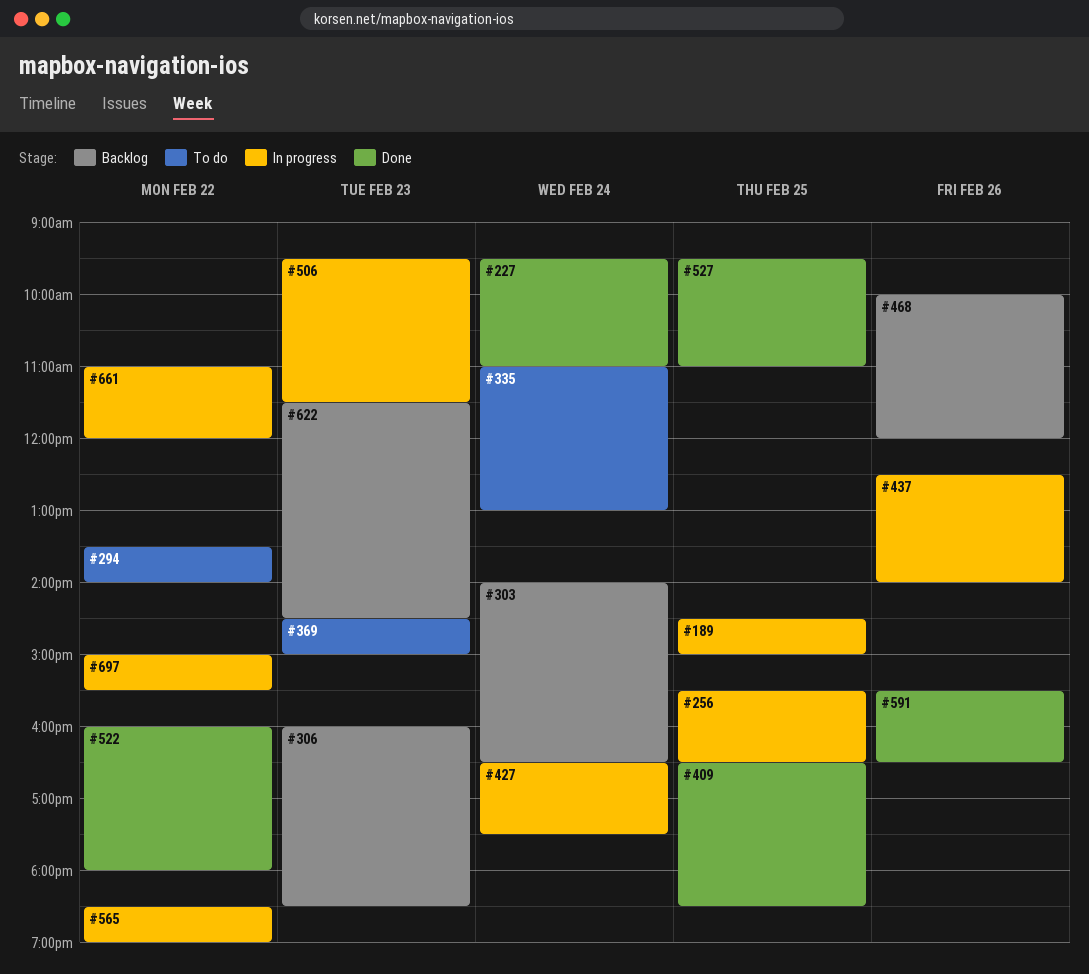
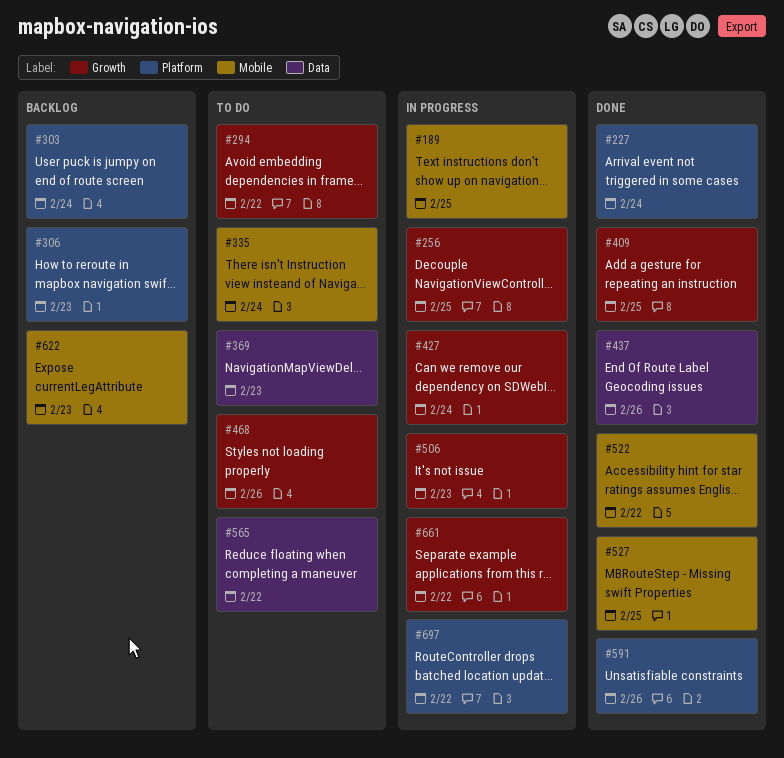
#437, status: In progress -> Done
#468, status: Backlog -> To do
#565, status: In progress -> To do

